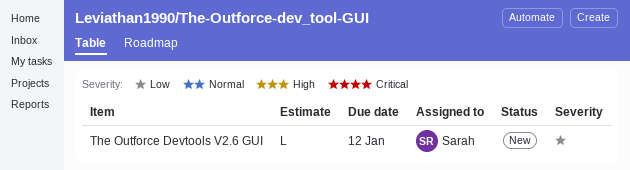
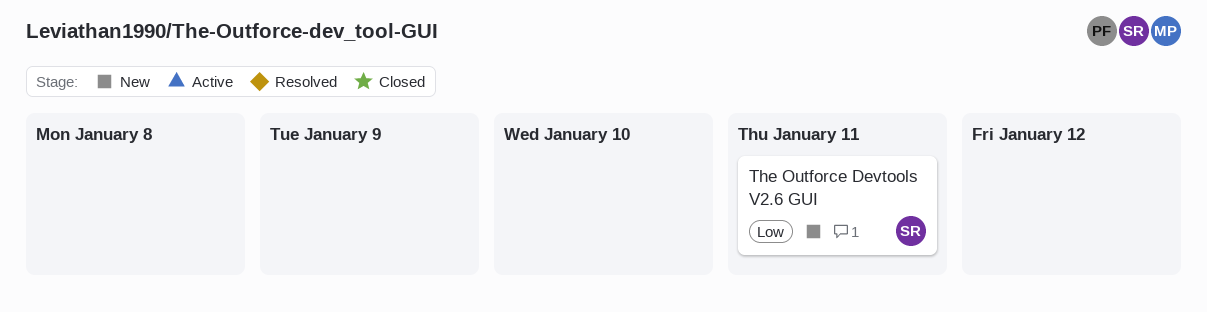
The Outforce Devtools V2.6 GUI, due: Jan 12 -> Jan 11

